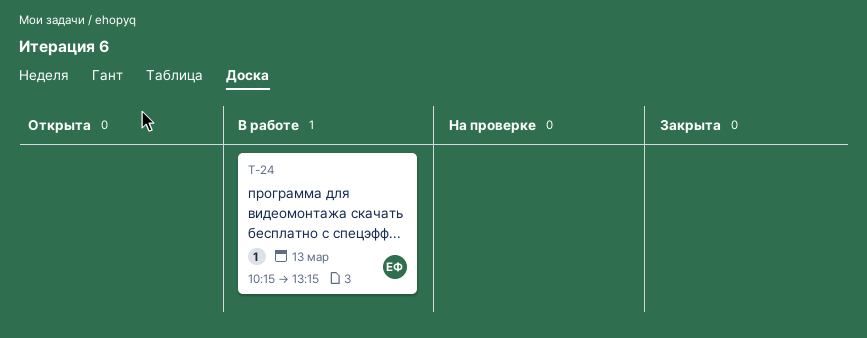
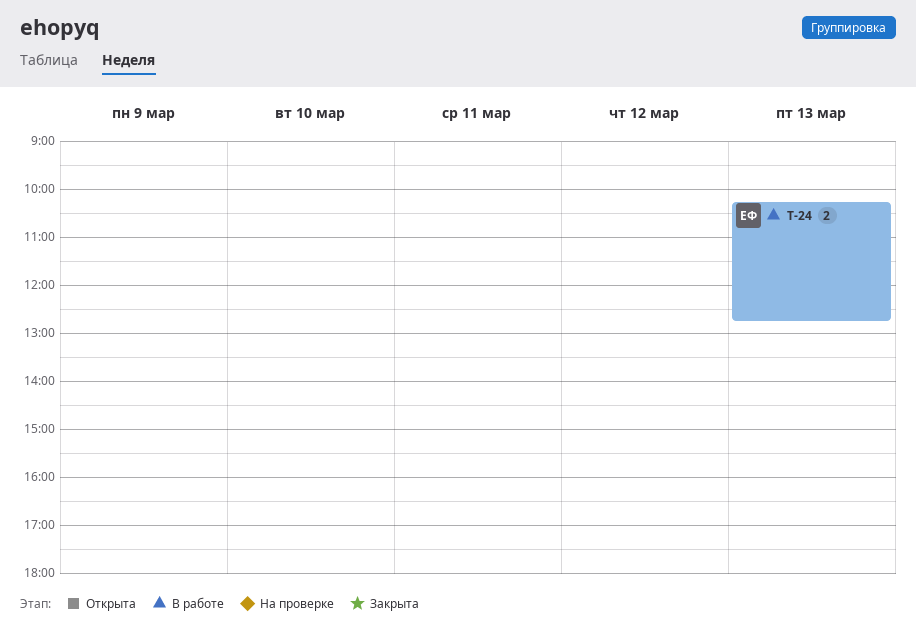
T-24, estimate: 1 -> 2
T-24, ends: 13:15 -> 12:45

